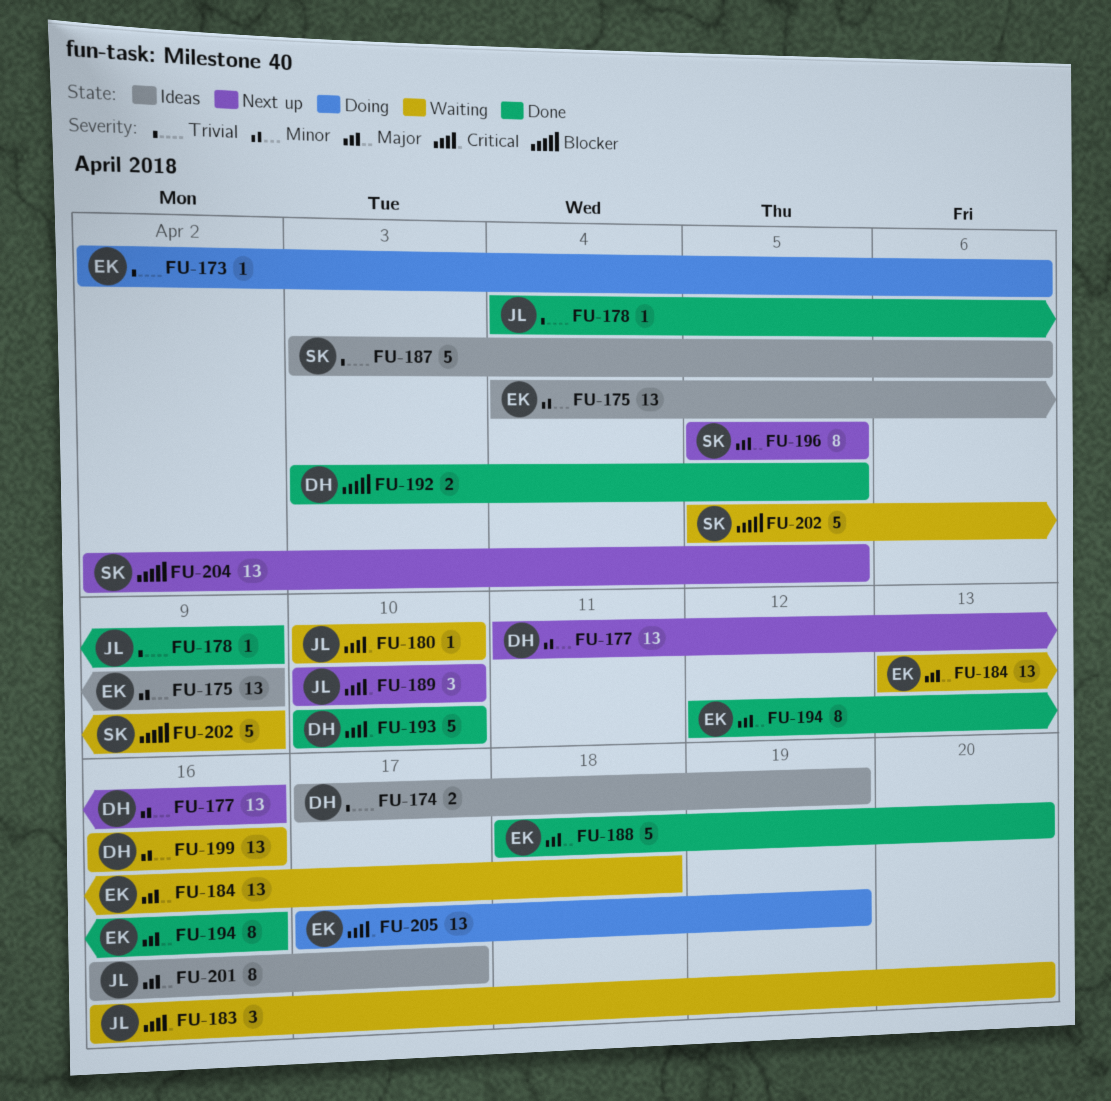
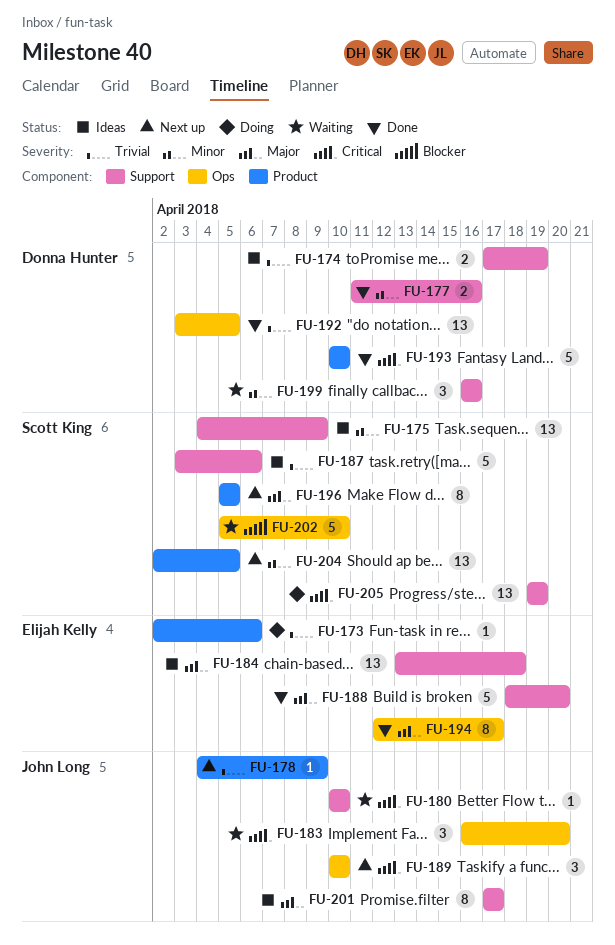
FU-175, owner: Elijah Kelly -> Scott King
FU-177, status: Next up -> Done
FU-177, estimate: 13 -> 2
FU-178, status: Done -> Next up
FU-184, status: Waiting -> Ideas
FU-192, priority: Blocker -> Trivial
FU-192, estimate: 2 -> 13
FU-194, due: Apr 16 -> Apr 17
FU-199, estimate: 13 -> 3
FU-201, start: Apr 16 -> Apr 17
FU-202, due: Apr 9 -> Apr 10
FU-204, priority: Blocker -> Minor
FU-205, owner: Elijah Kelly -> Scott King
FU-205, start: Apr 17 -> Apr 19

